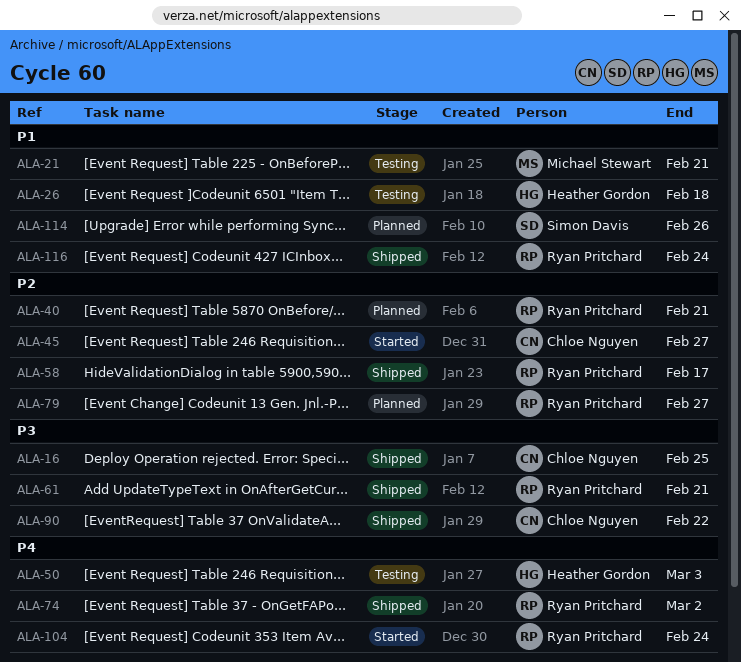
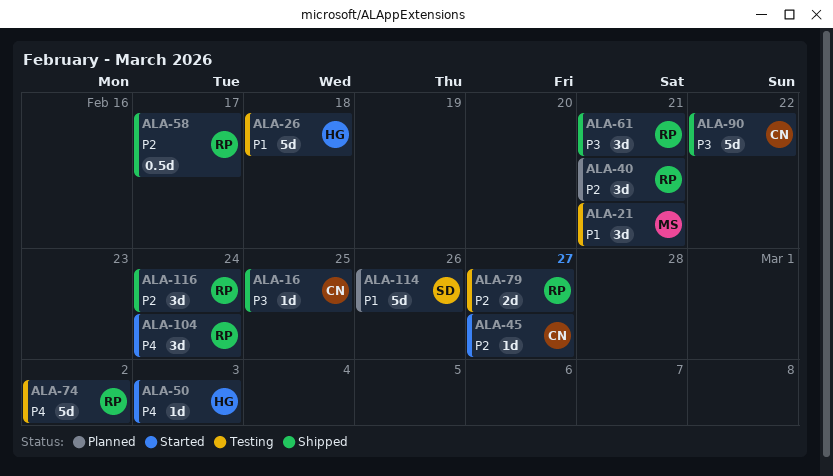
ALA-50, status: Testing -> Started
ALA-74, status: Shipped -> Testing
ALA-79, status: Planned -> Testing
ALA-116, priority: P1 -> P2

